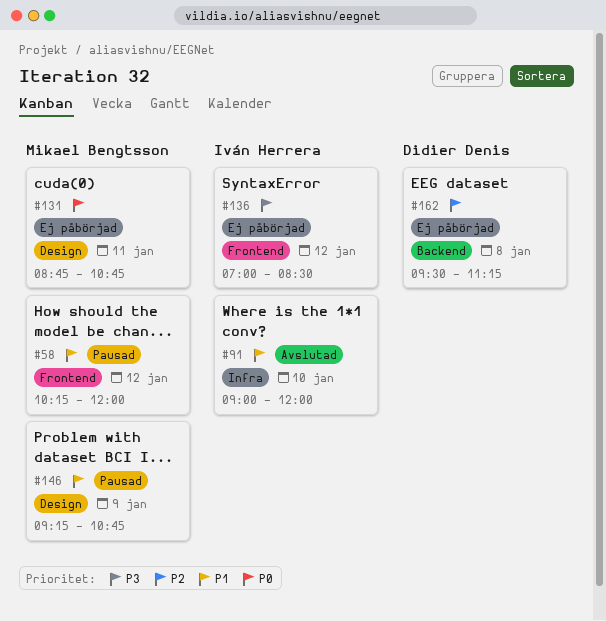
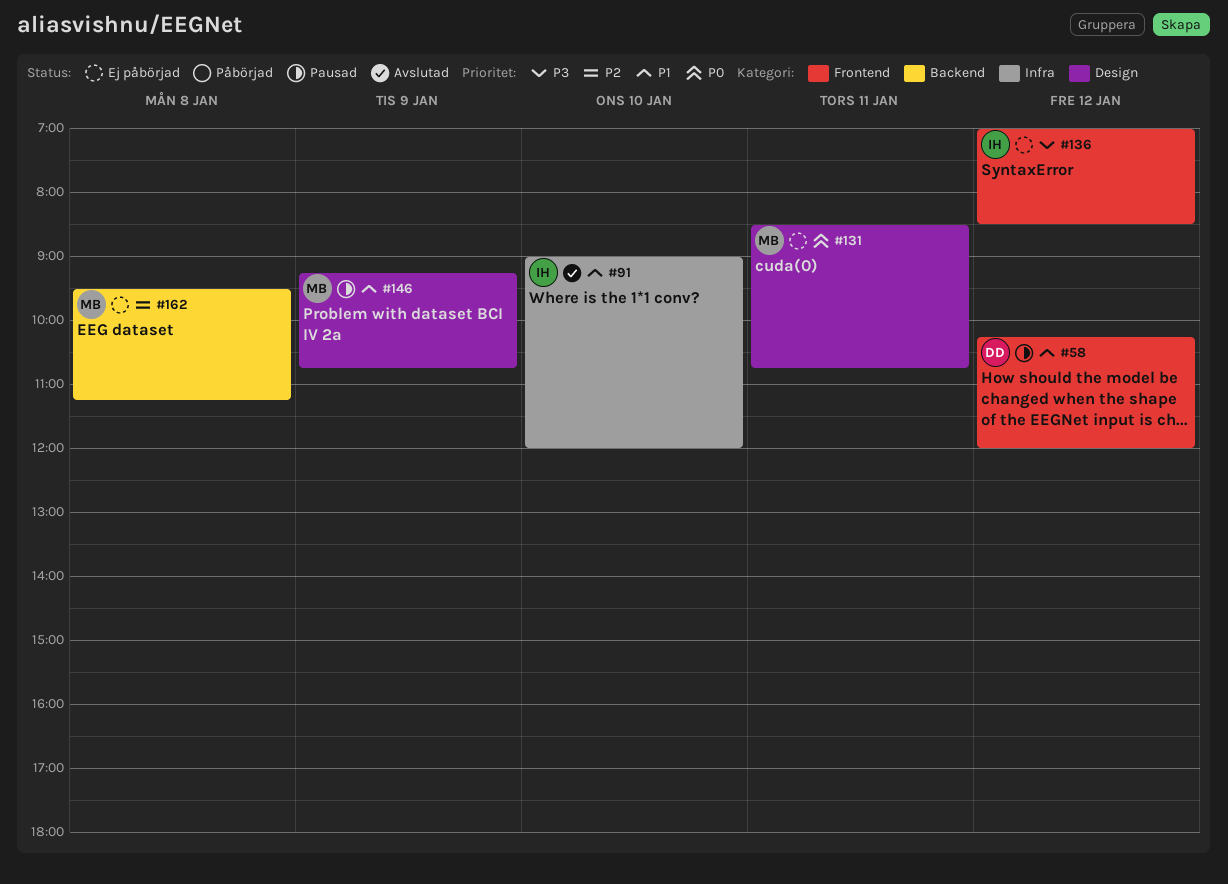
#58, owner: Mikael Bengtsson -> Didier Denis
#131, begins: 08:45 -> 08:30
#162, owner: Didier Denis -> Mikael Bengtsson

